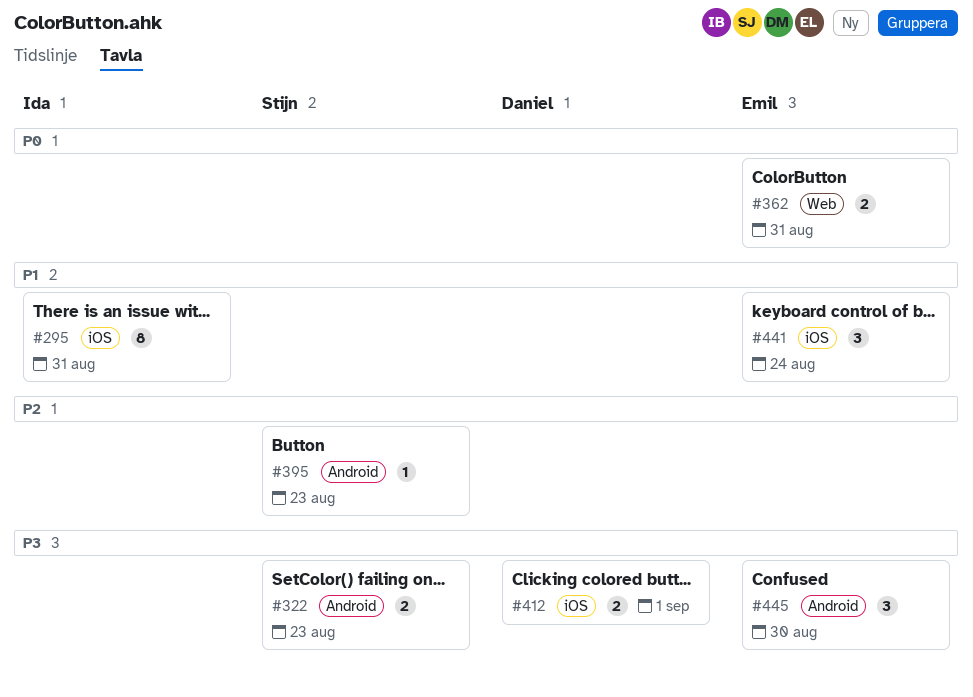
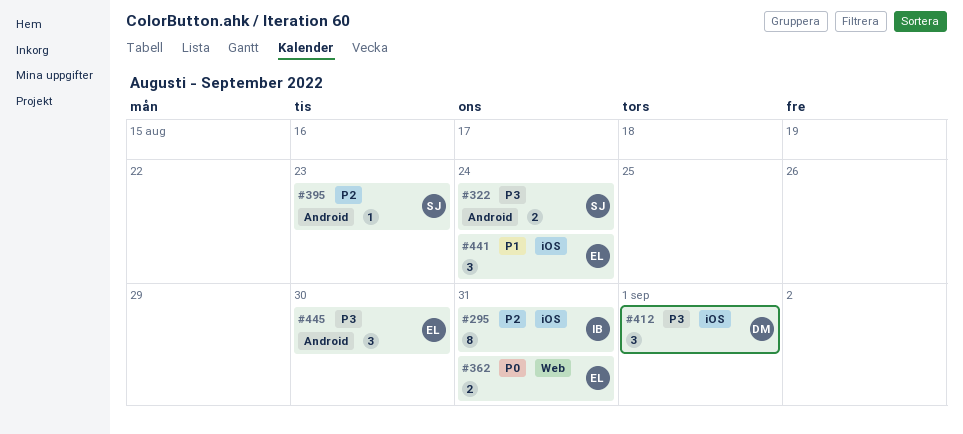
#295, priority: P1 -> P2
#322, due: Aug 23 -> Aug 24
#412, estimate: 2 -> 3

